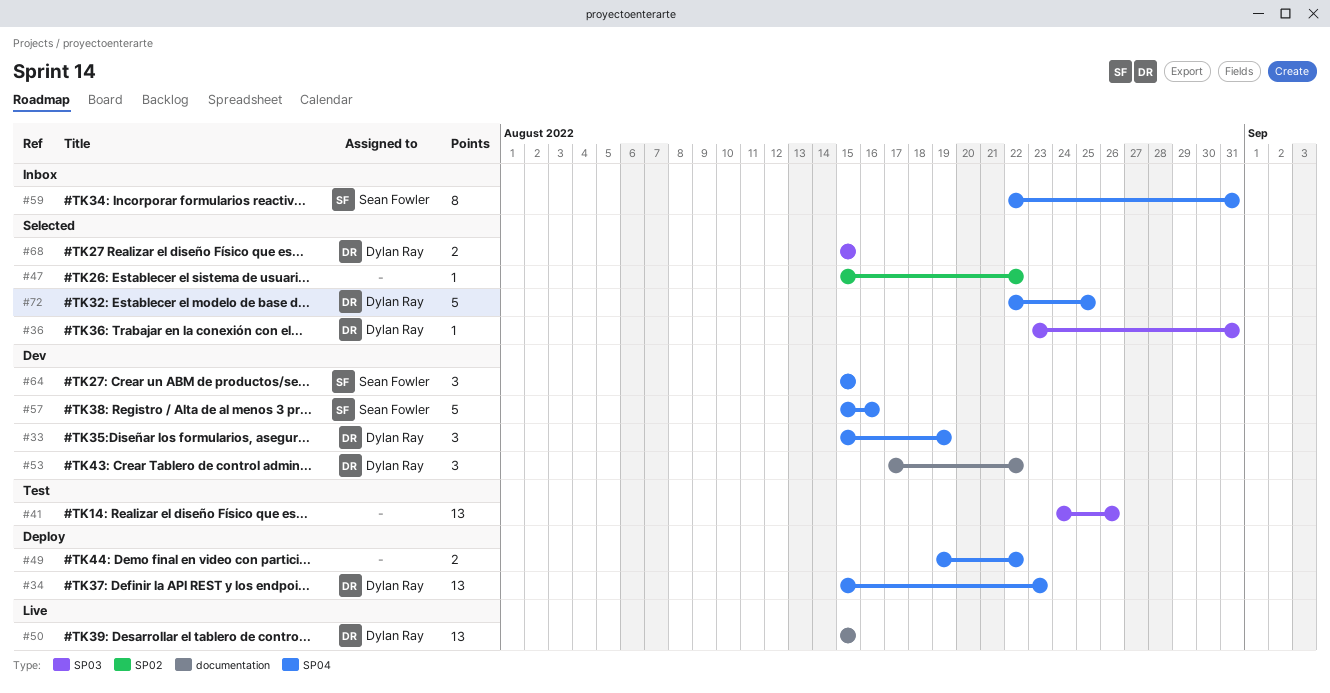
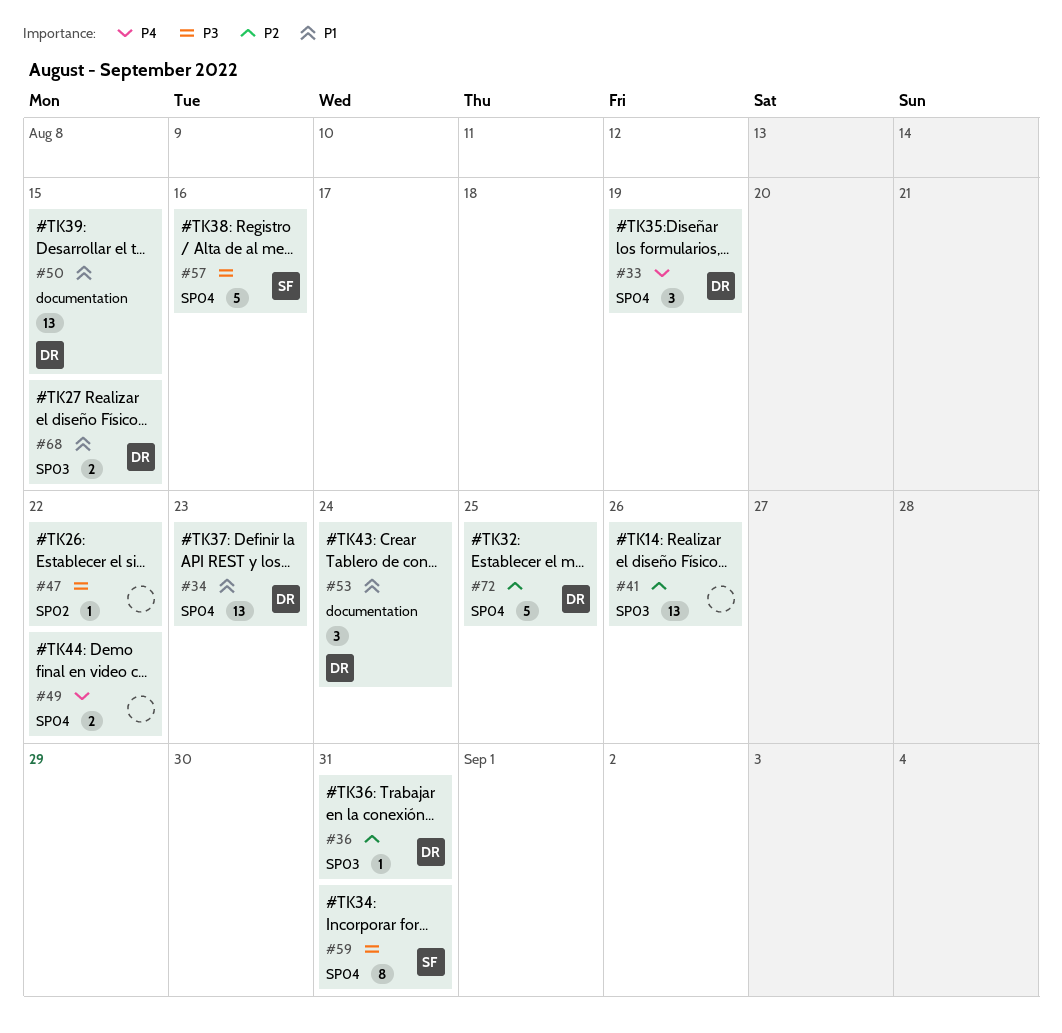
#53, due: Aug 22 -> Aug 24
#64: present -> none

